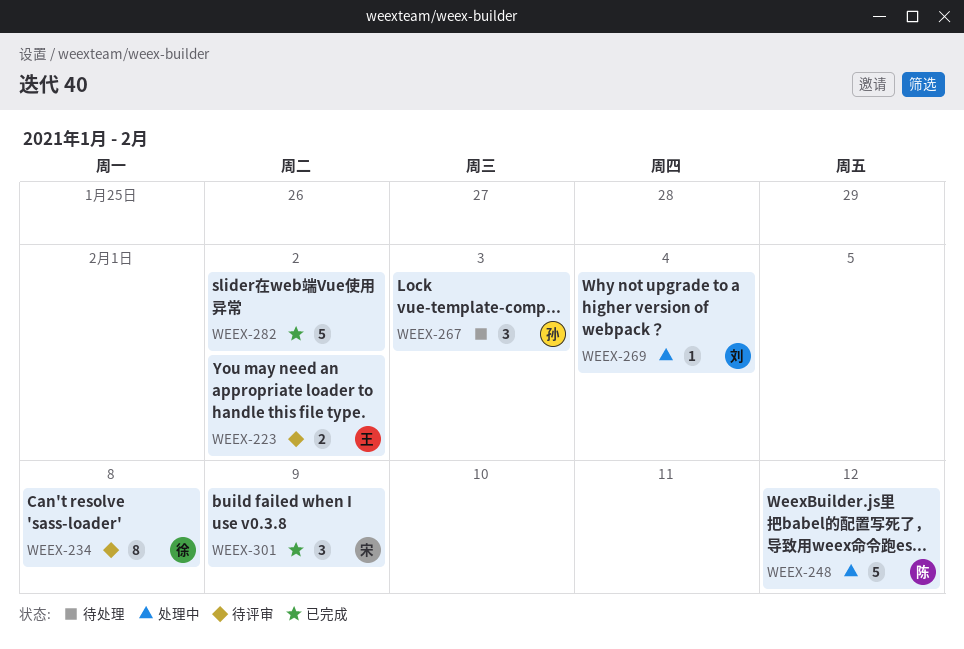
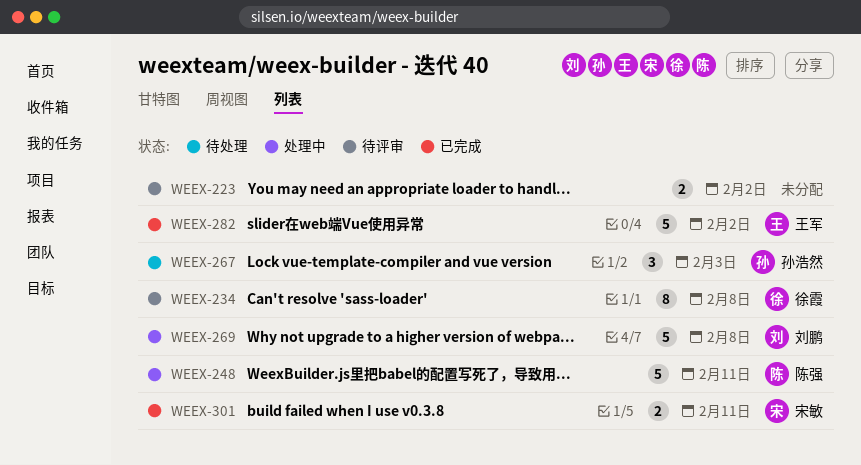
WEEX-223, owner: 王军 -> none
WEEX-248, due: Feb 12 -> Feb 11
WEEX-269, estimate: 1 -> 5
WEEX-269, due: Feb 4 -> Feb 8
WEEX-282, owner: none -> 王军
WEEX-301, estimate: 3 -> 2
WEEX-301, due: Feb 9 -> Feb 11

